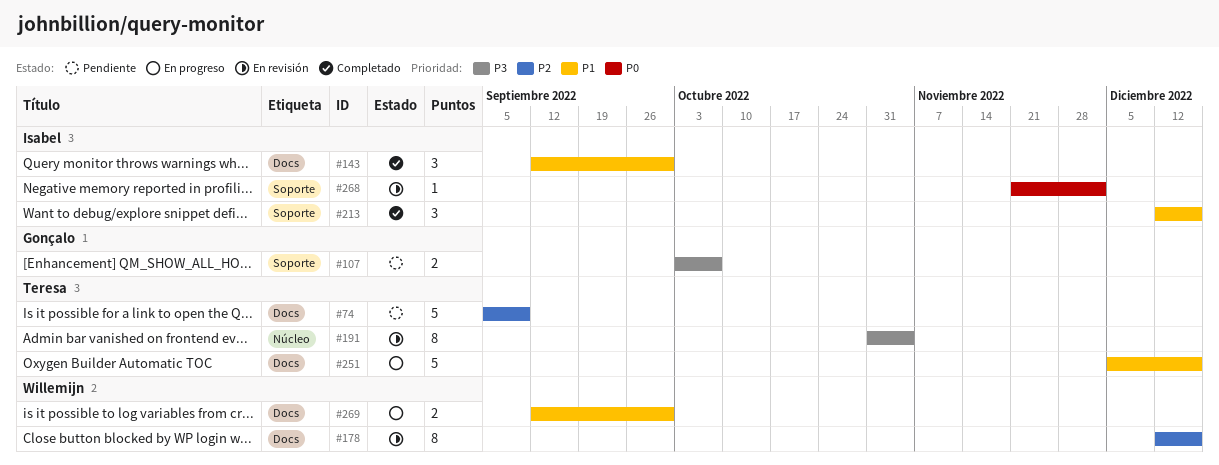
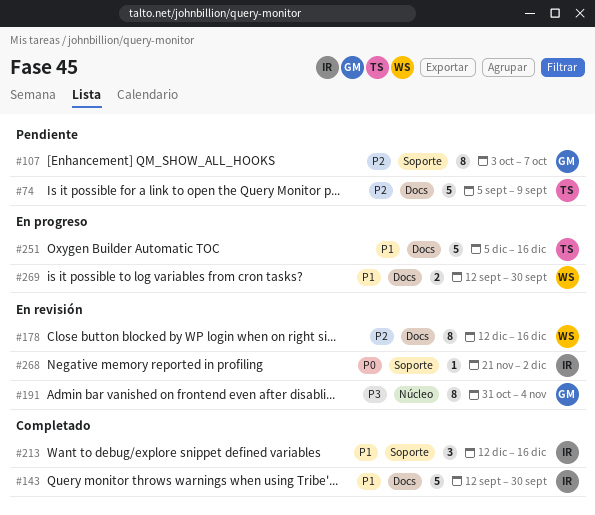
#107, priority: P3 -> P2
#107, estimate: 2 -> 8
#143, estimate: 3 -> 5
#191, owner: Teresa -> Gonçalo

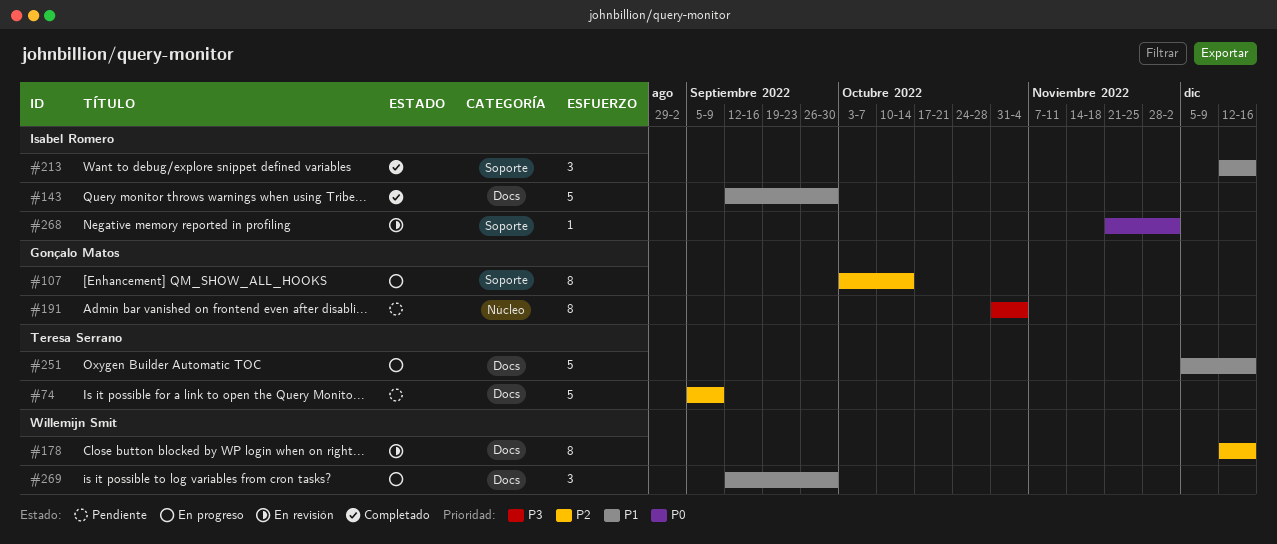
#107, status: Pendiente -> En progreso
#107, due: Oct 7 -> Oct 14
#191, status: En revisión -> Pendiente
#269, estimate: 2 -> 3

